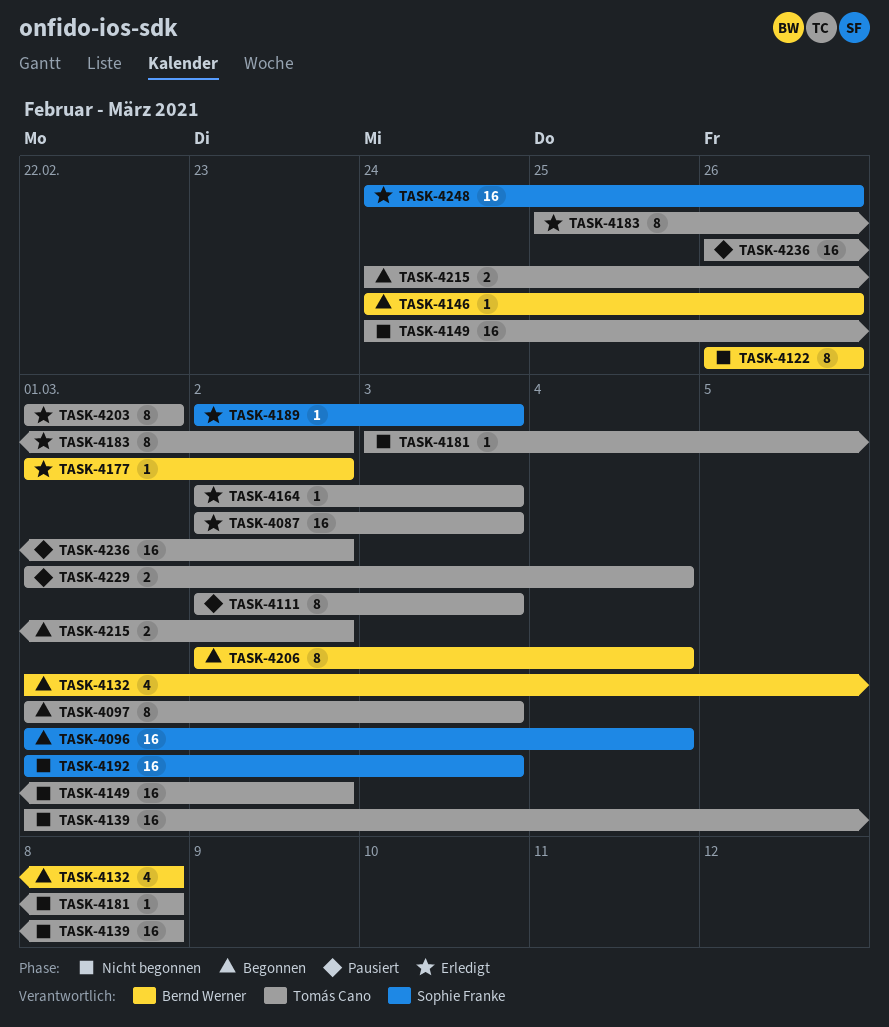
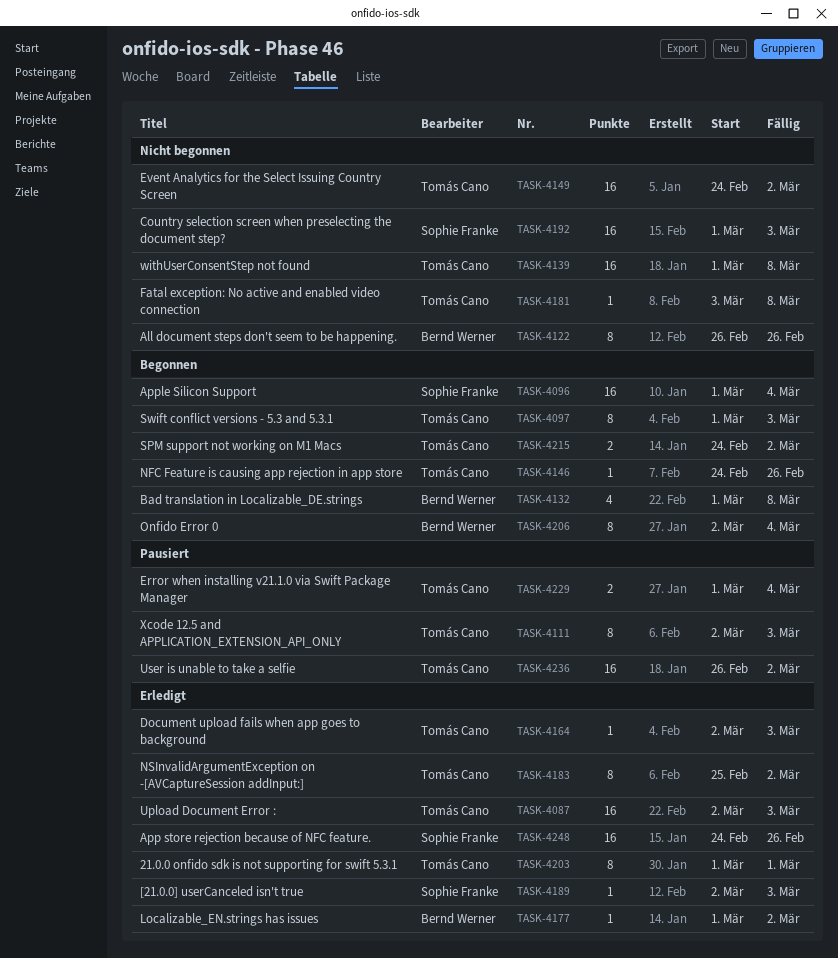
TASK-4146, owner: Bernd Werner -> Tomás Cano

